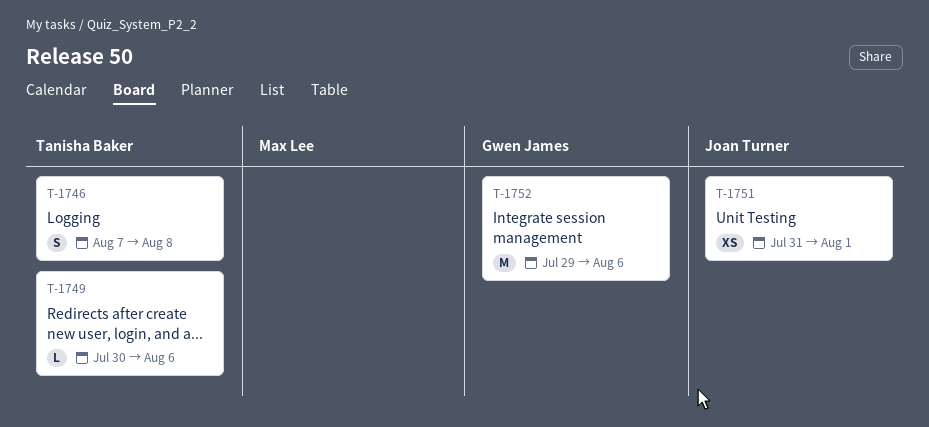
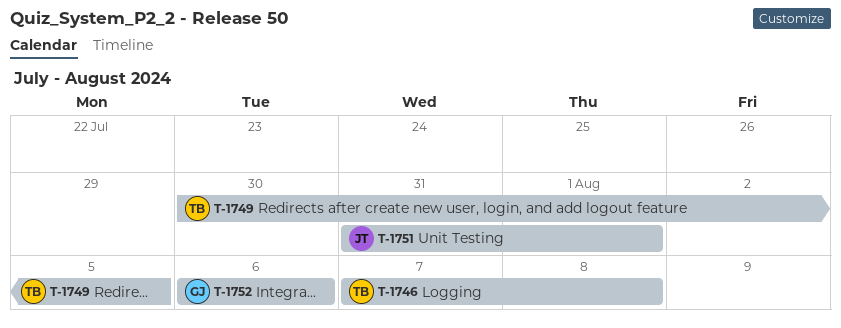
T-1749, due: Aug 6 -> Aug 5
T-1752, start: Jul 29 -> Aug 6

